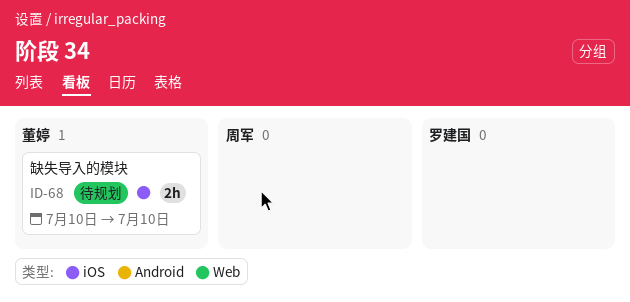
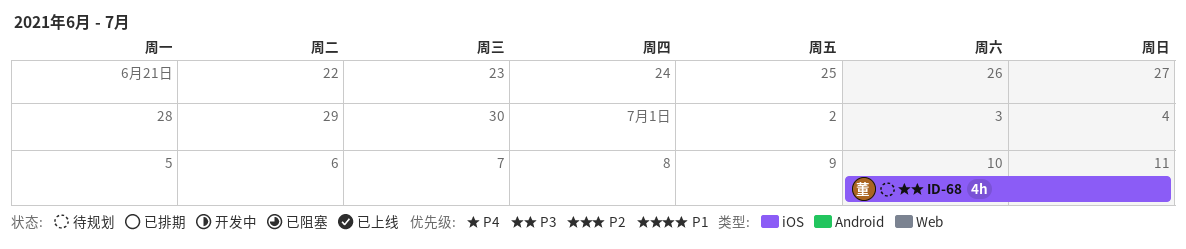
ID-68, estimate: 2h -> 4h
ID-68, due: Jul 10 -> Jul 11

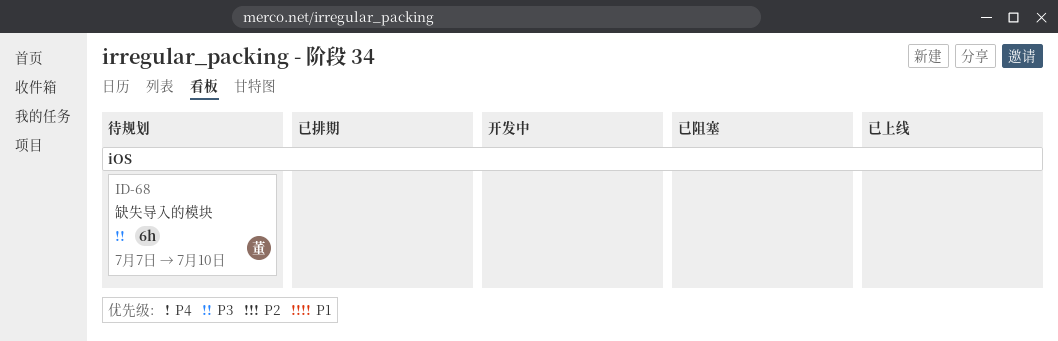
ID-68, estimate: 4h -> 6h
ID-68, start: Jul 10 -> Jul 7
ID-68, due: Jul 11 -> Jul 10

